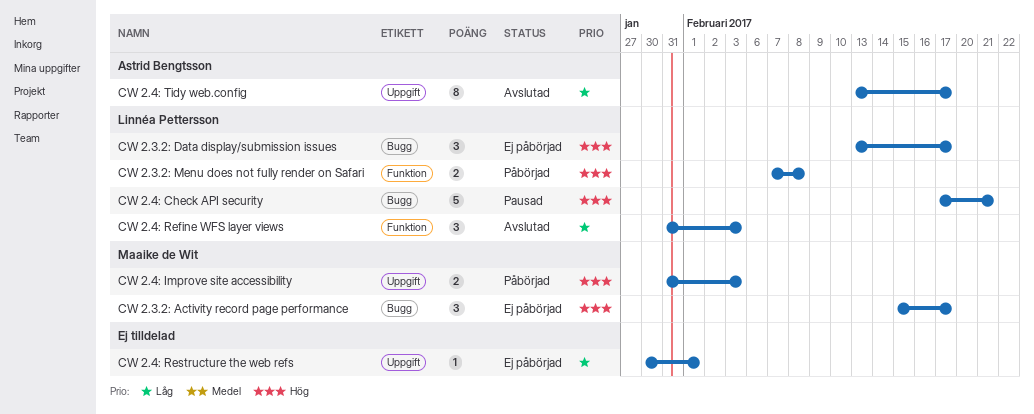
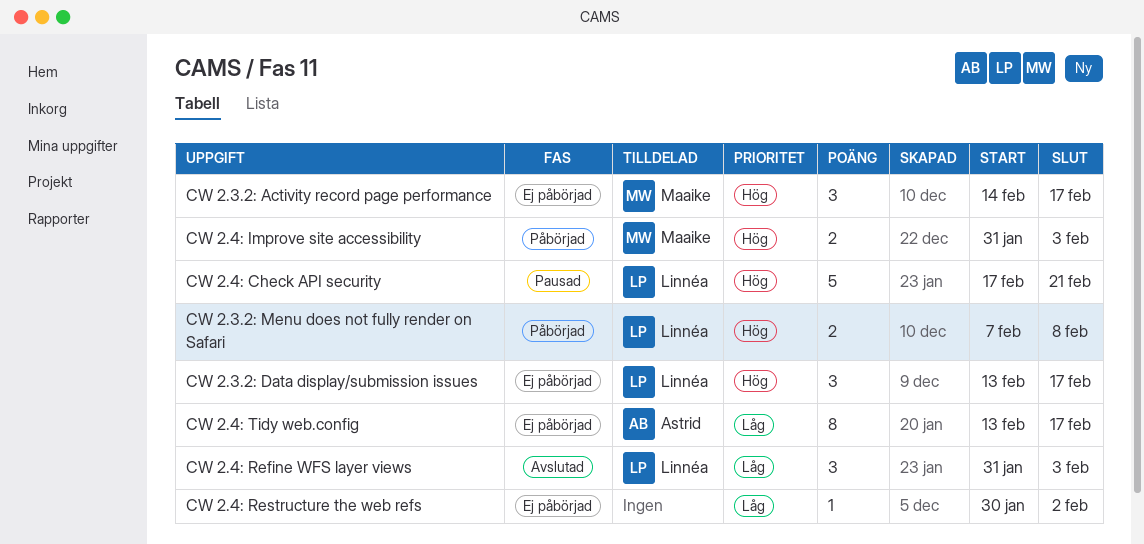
CW 2.3.2: Activity record page performance, start: Feb 15 -> Feb 14
CW 2.4: Restructure the web refs, due: Feb 1 -> Feb 2
CW 2.4: Tidy web.config, status: Avslutad -> Ej påbörjad

